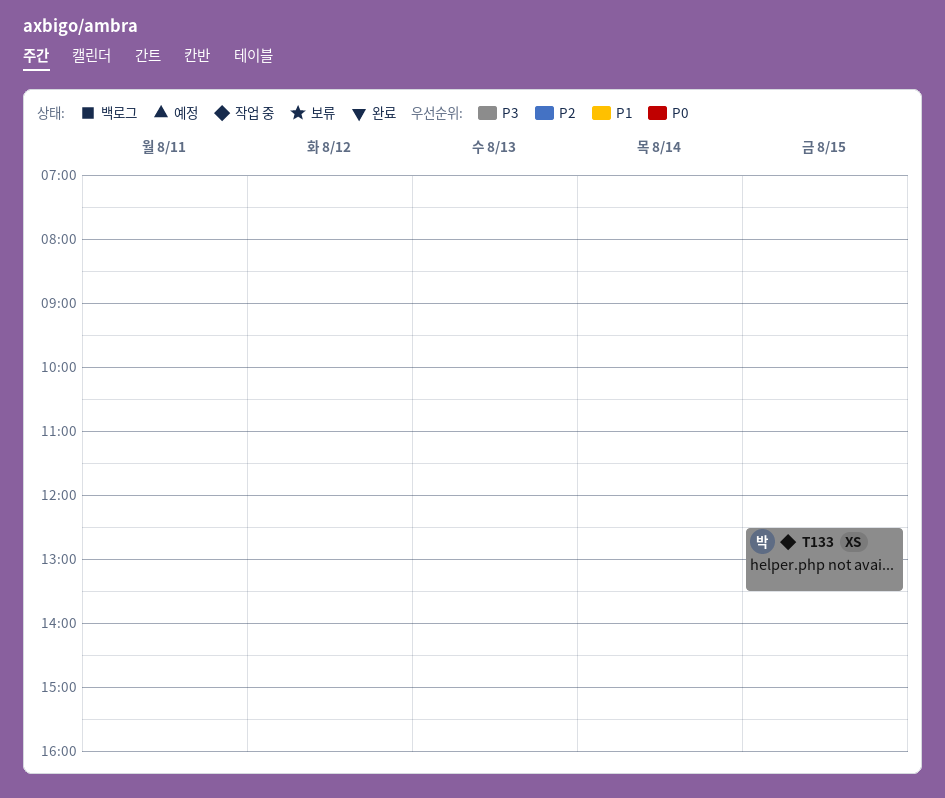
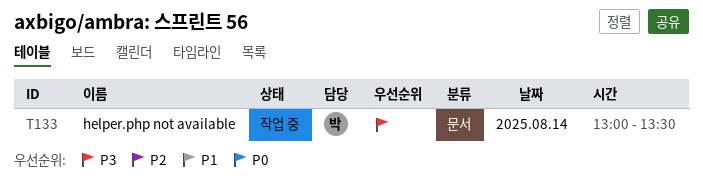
T133, day: Aug 15 -> Aug 14
T133, begins: 12:30 -> 13:00

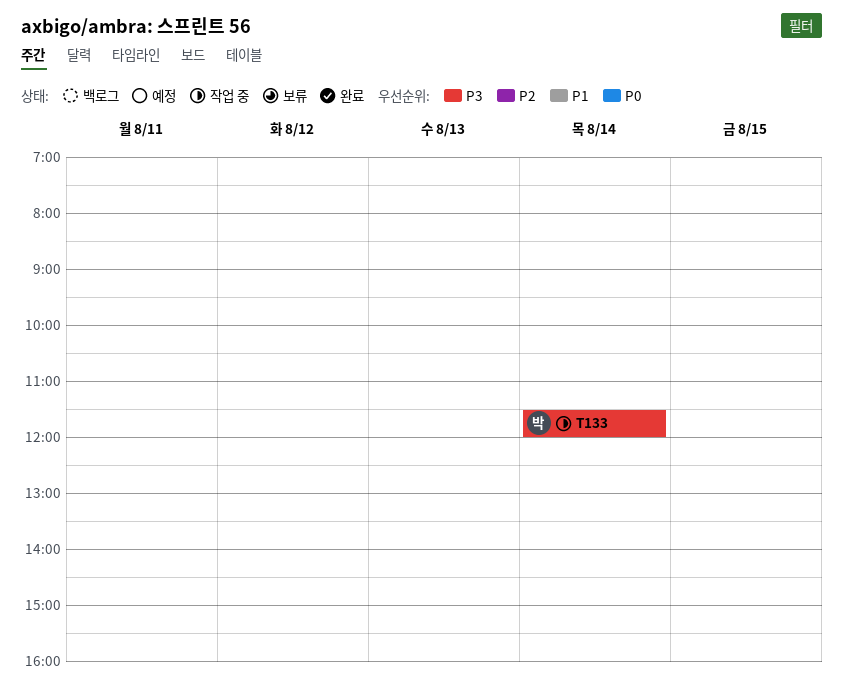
T133, begins: 13:00 -> 11:30
T133, ends: 13:30 -> 12:00

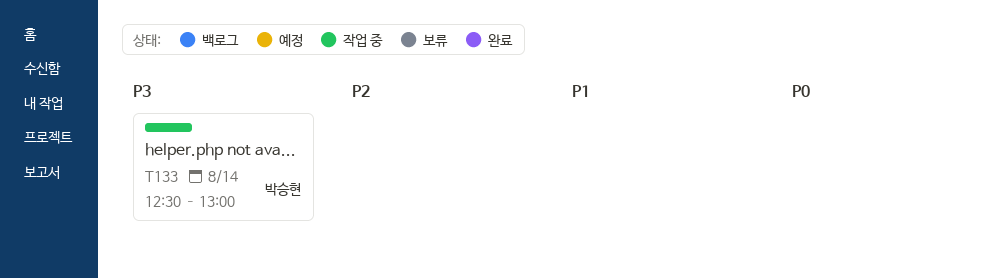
T133, begins: 11:30 -> 12:30
T133, ends: 12:00 -> 13:00

